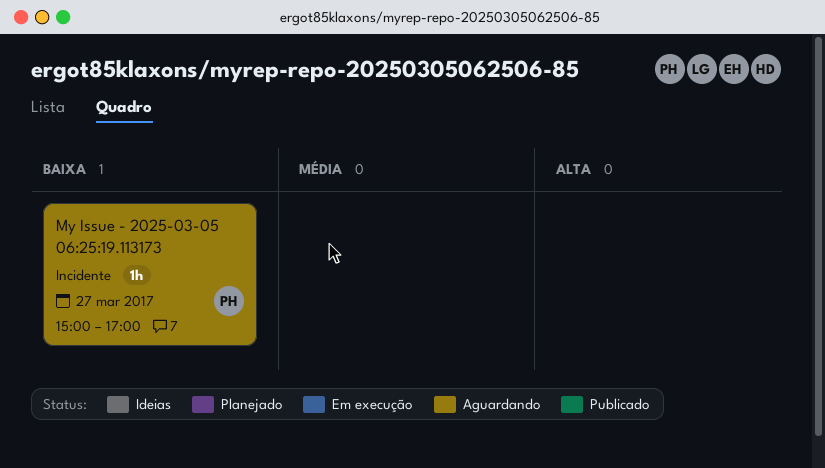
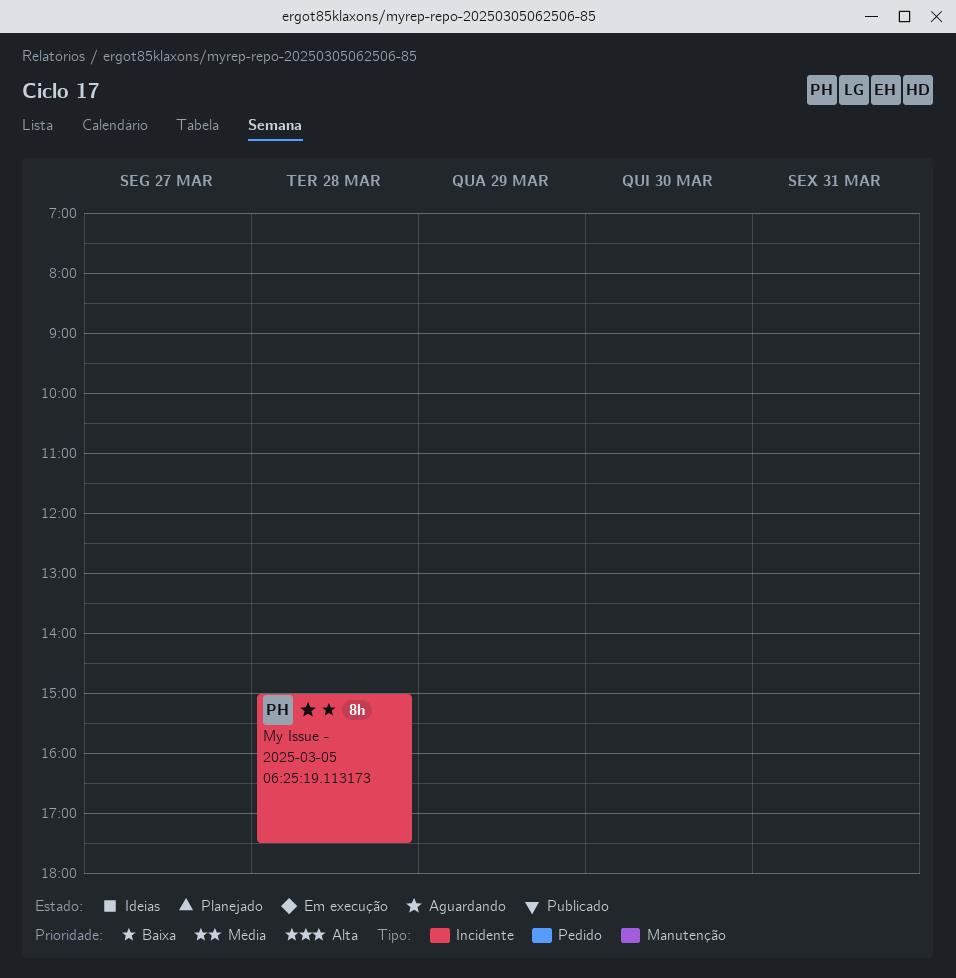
My Issue - 2025-03-05 06:25:19.113173, estimate: 1h -> 8h
My Issue - 2025-03-05 06:25:19.113173, day: Mar 27 -> Mar 28
My Issue - 2025-03-05 06:25:19.113173, ends: 17:00 -> 17:30

